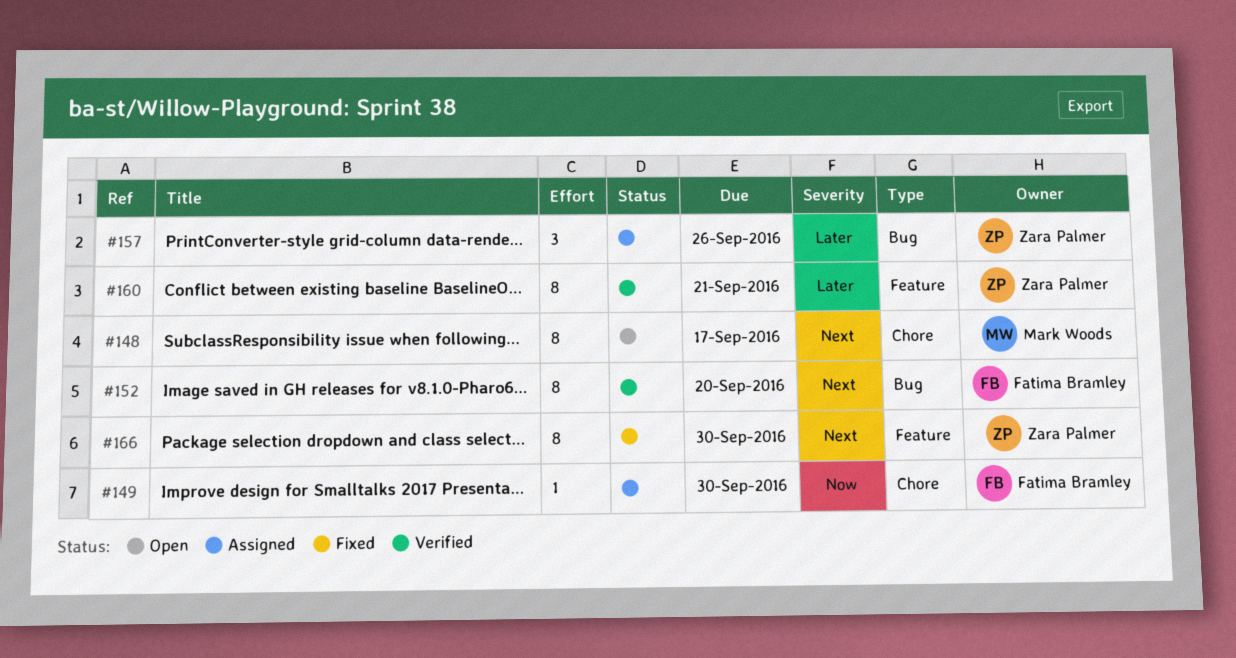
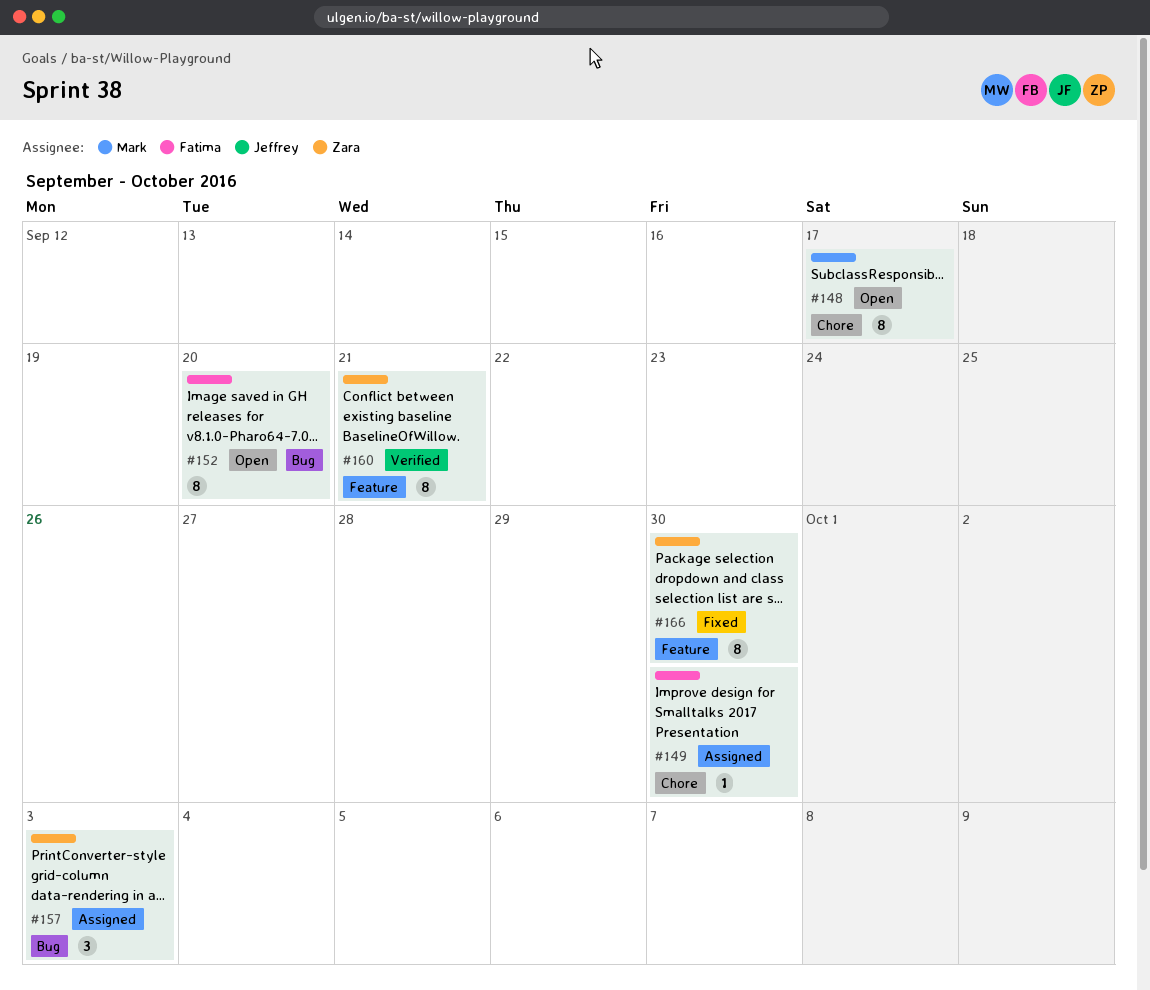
#152, status: Verified -> Open
#157, due: Sep 26 -> Oct 3

